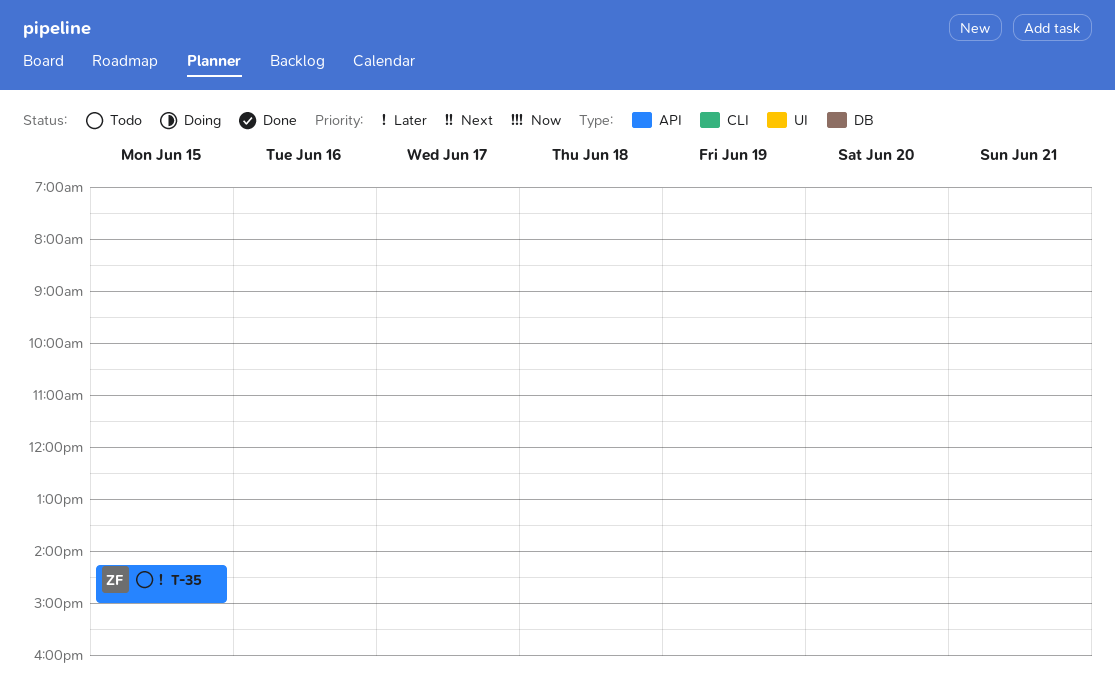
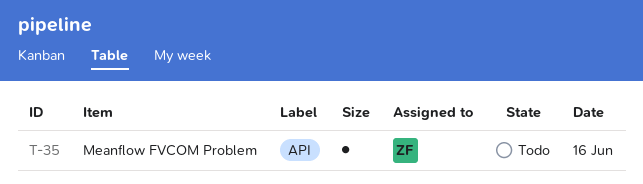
T-35, day: Jun 15 -> Jun 16

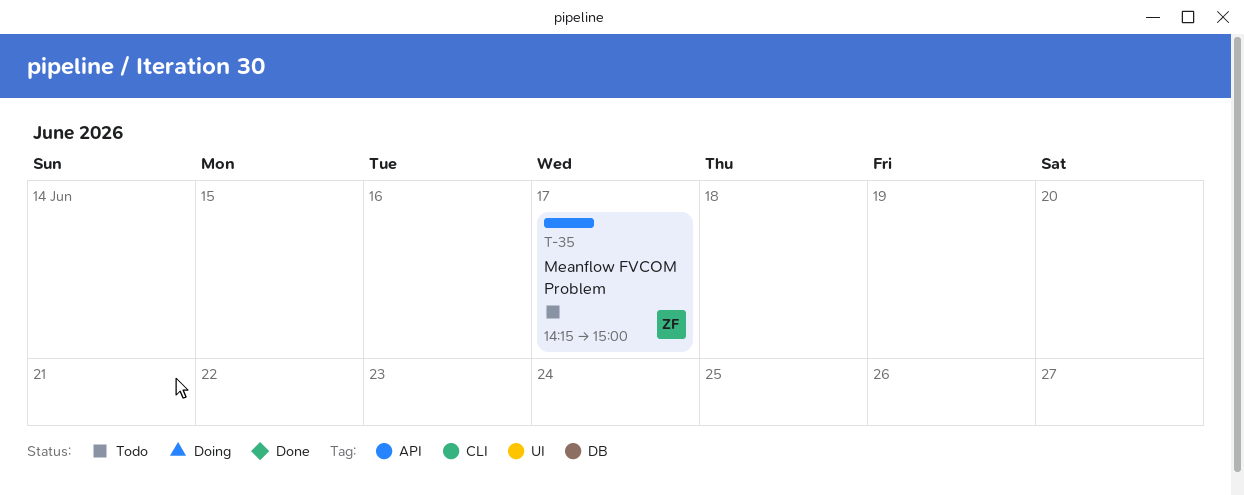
T-35, day: Jun 16 -> Jun 17

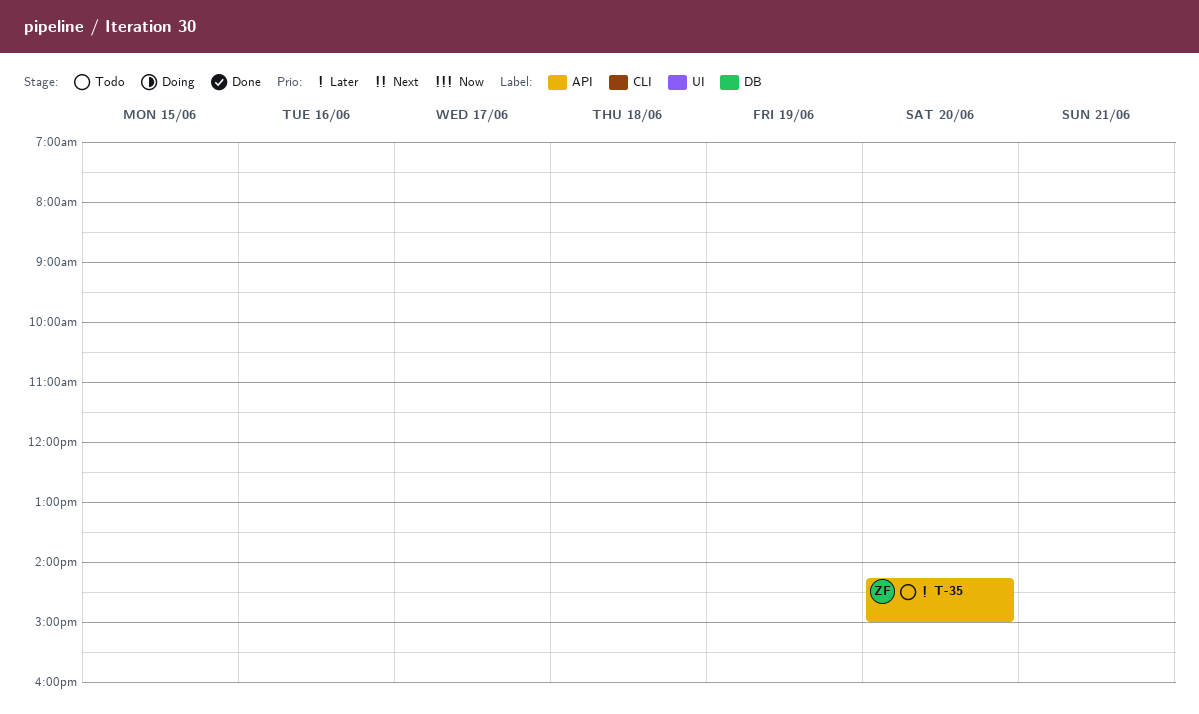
T-35, day: Jun 17 -> Jun 20

